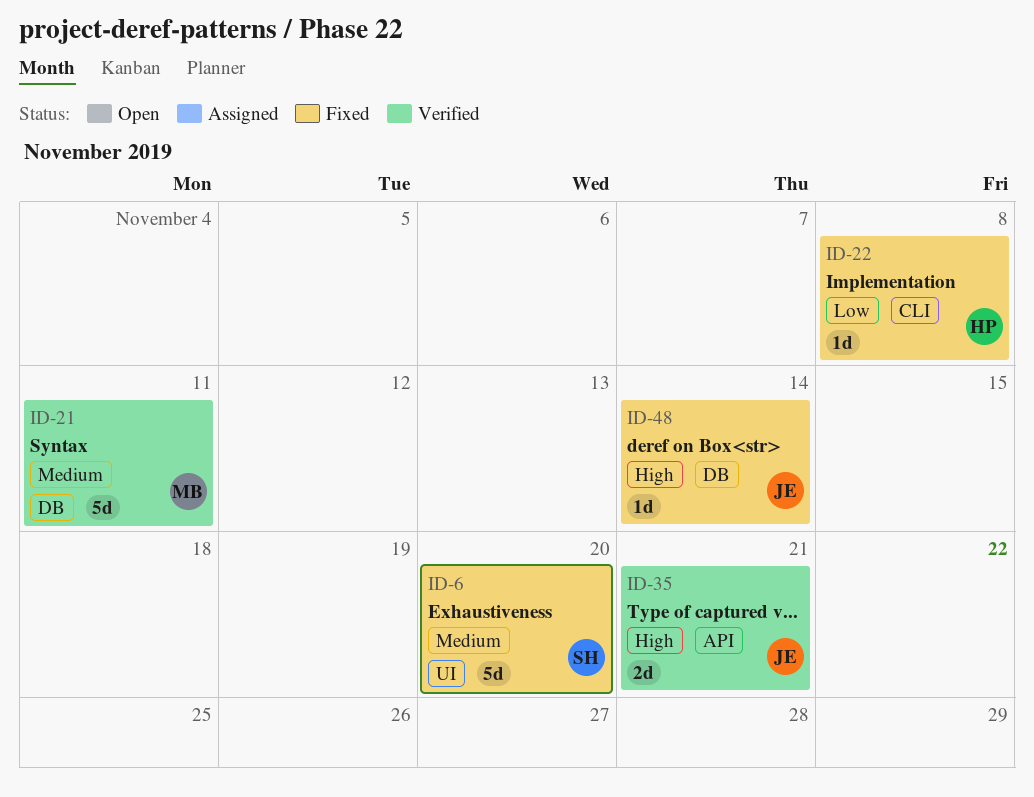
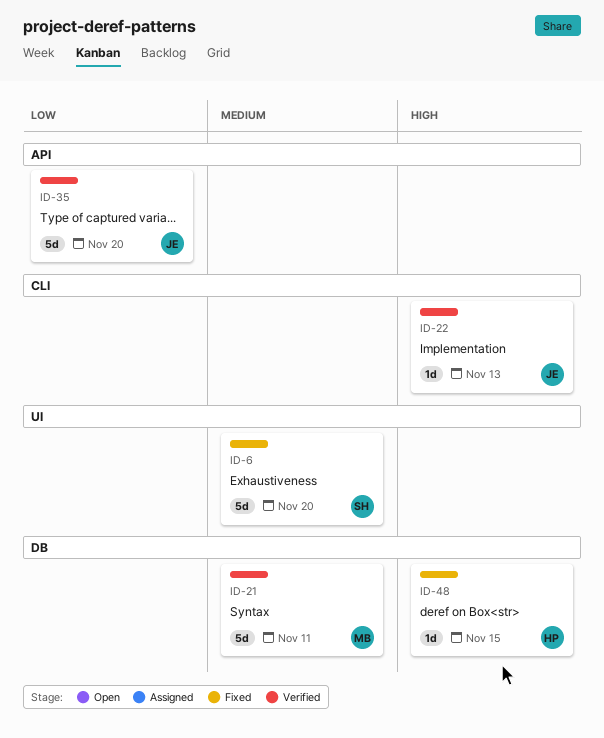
ID-22, status: Fixed -> Verified
ID-22, owner: HP -> JE
ID-22, priority: Low -> High
ID-22, due: Nov 8 -> Nov 13
ID-35, priority: High -> Low
ID-35, estimate: 2d -> 5d
ID-35, due: Nov 21 -> Nov 20
ID-48, owner: JE -> HP
ID-48, due: Nov 14 -> Nov 15

